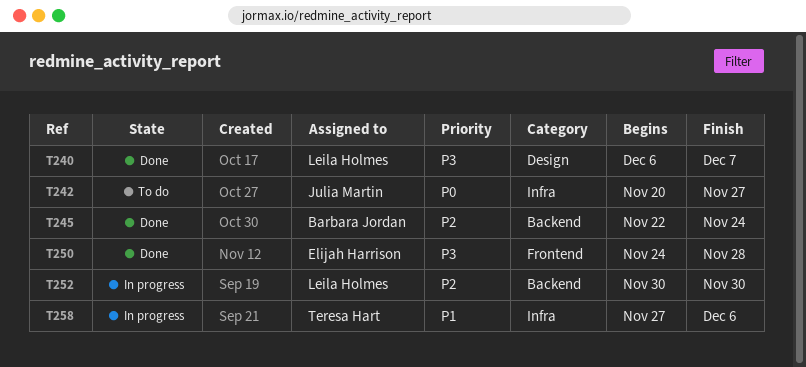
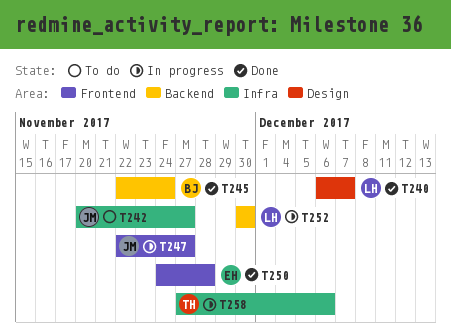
T247: none -> present

